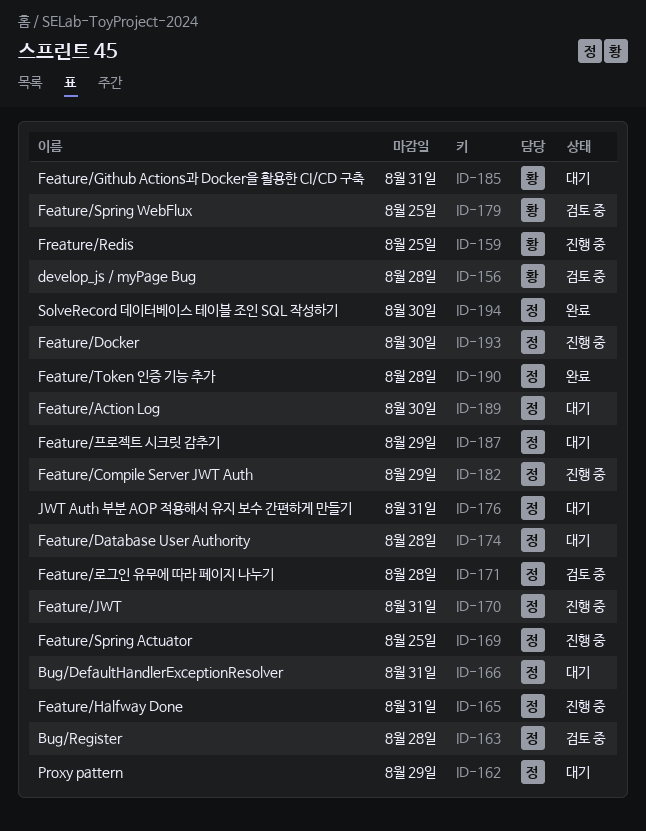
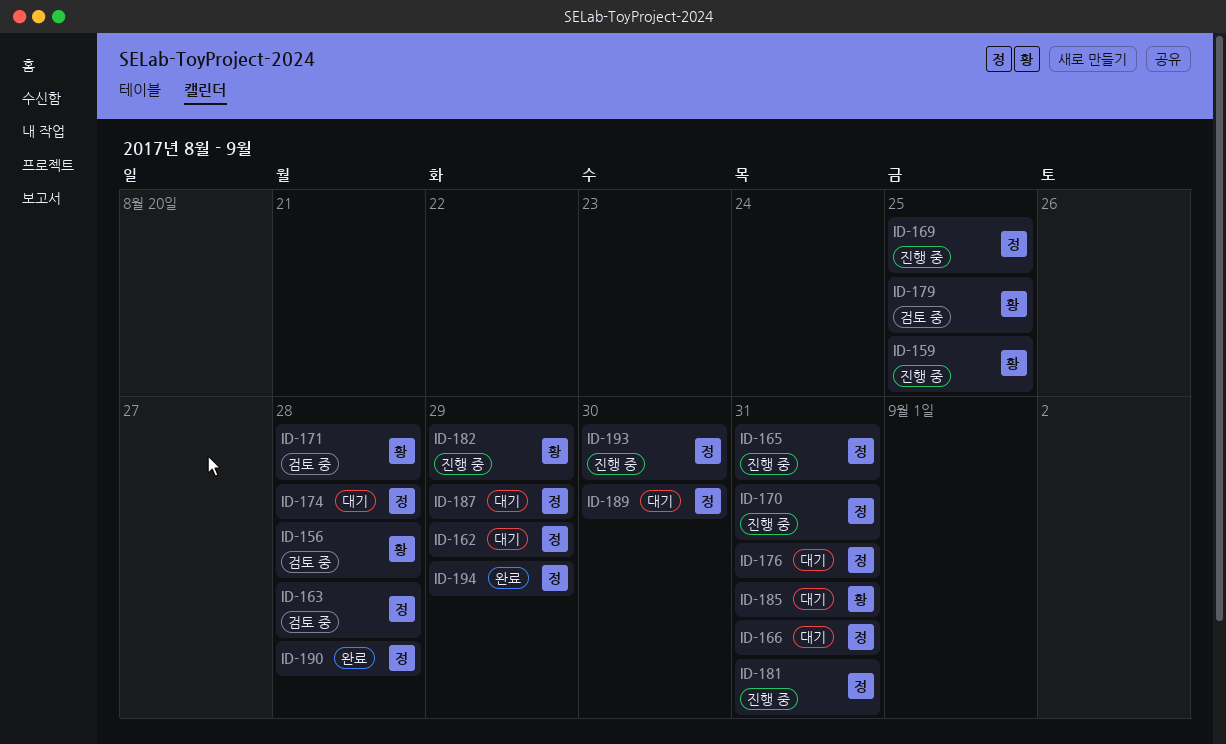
ID-171, owner: 정 -> 황
ID-181: none -> present
ID-182, owner: 정 -> 황
ID-194, due: Aug 30 -> Aug 29

